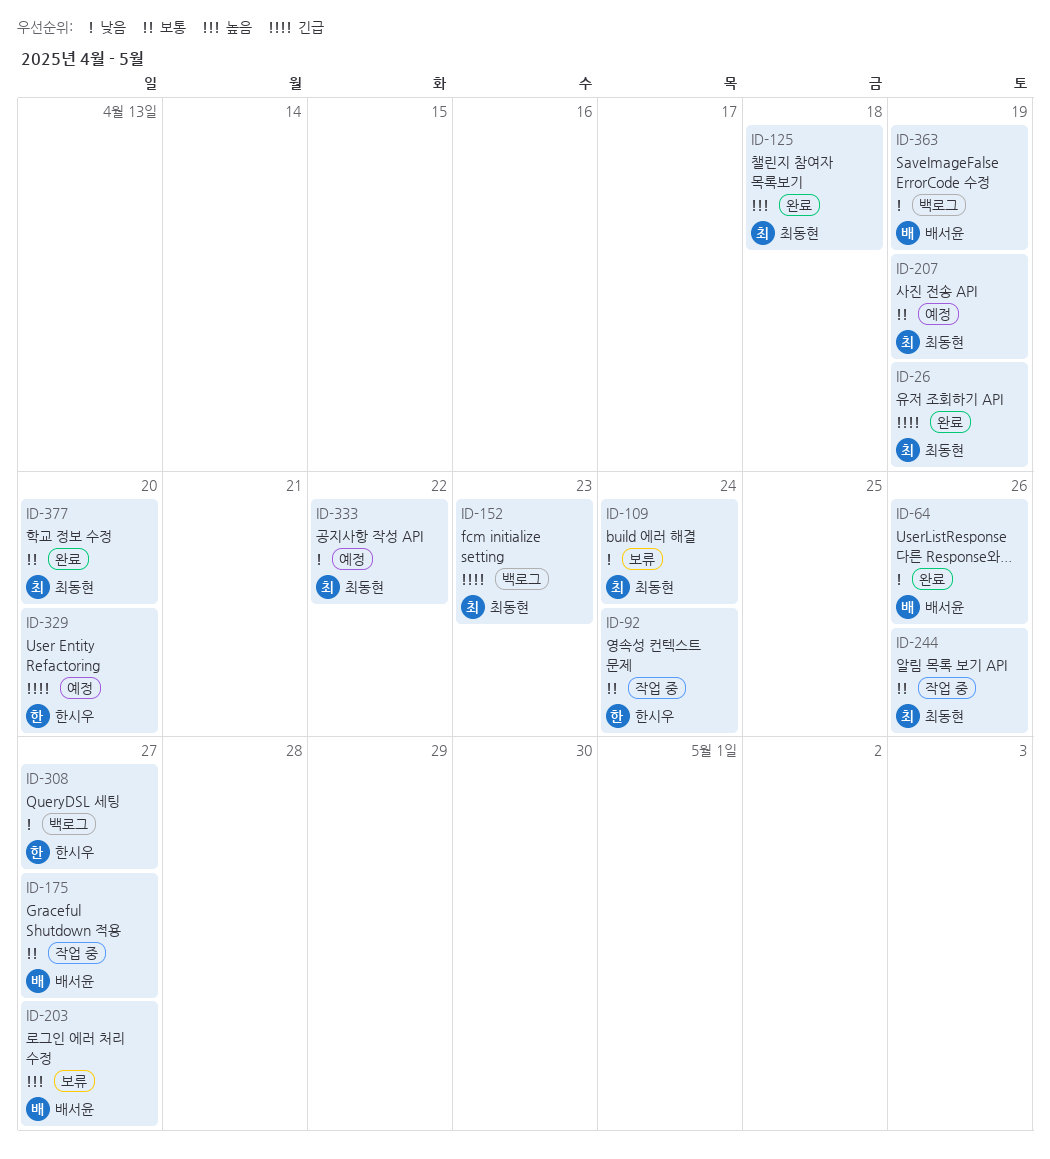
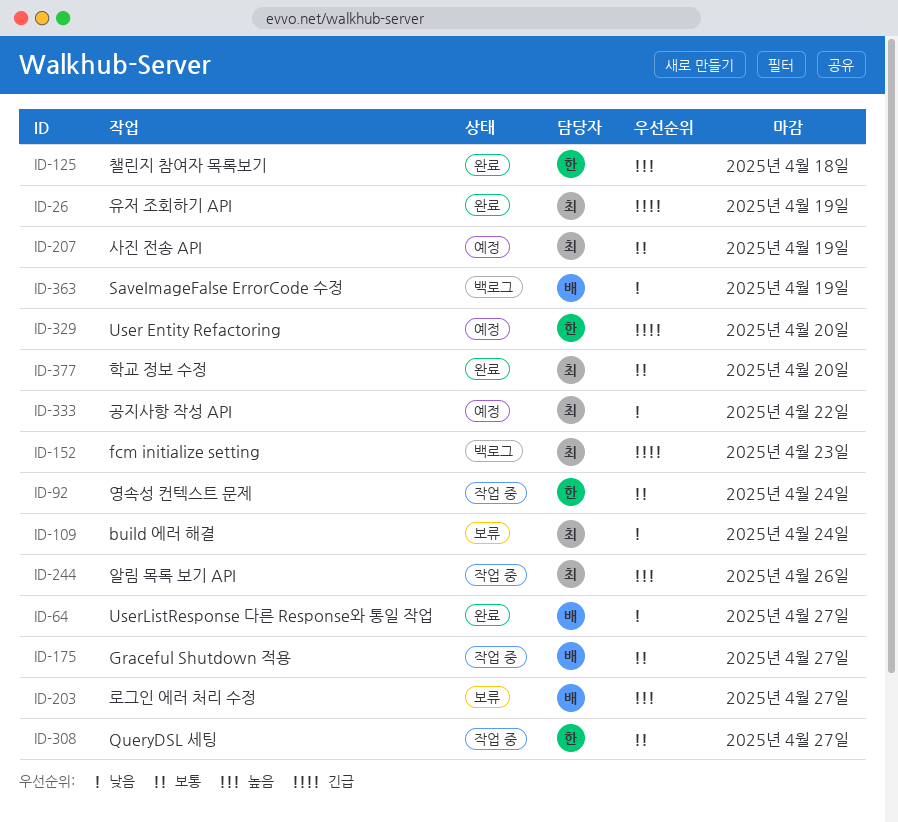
ID-64, due: Apr 26 -> Apr 27
ID-125, owner: 최동현 -> 한시우
ID-244, priority: 보통 -> 높음
ID-308, status: 백로그 -> 작업 중
ID-308, priority: 낮음 -> 보통

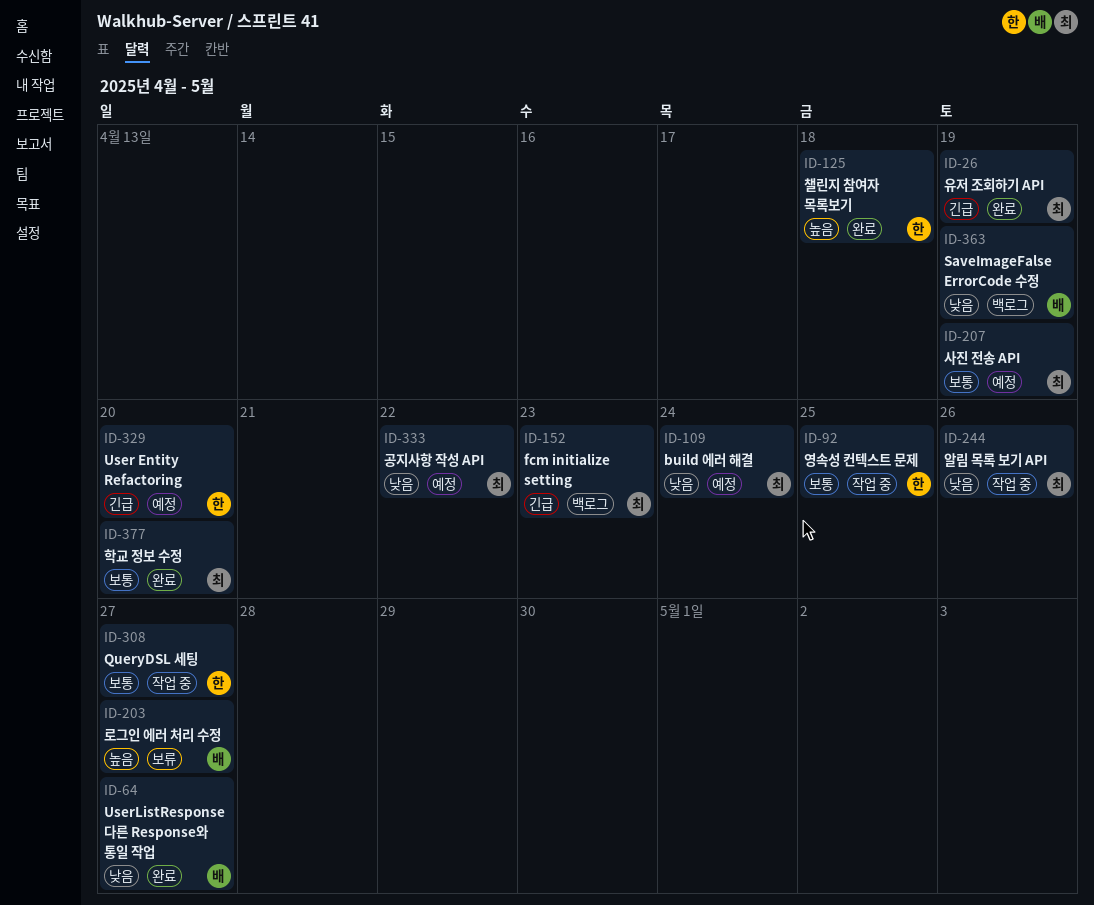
ID-92, due: Apr 24 -> Apr 25
ID-109, status: 보류 -> 예정
ID-175: present -> none
ID-244, priority: 높음 -> 낮음

